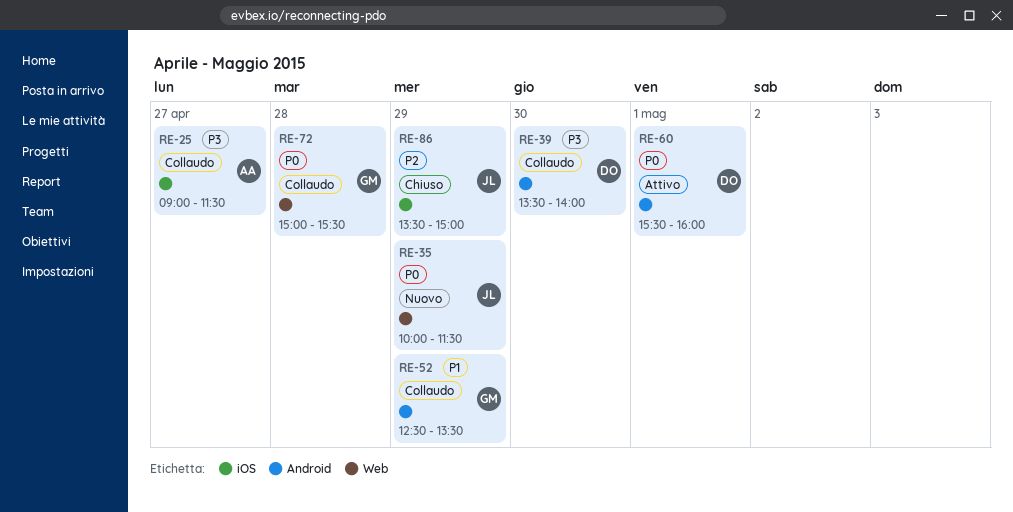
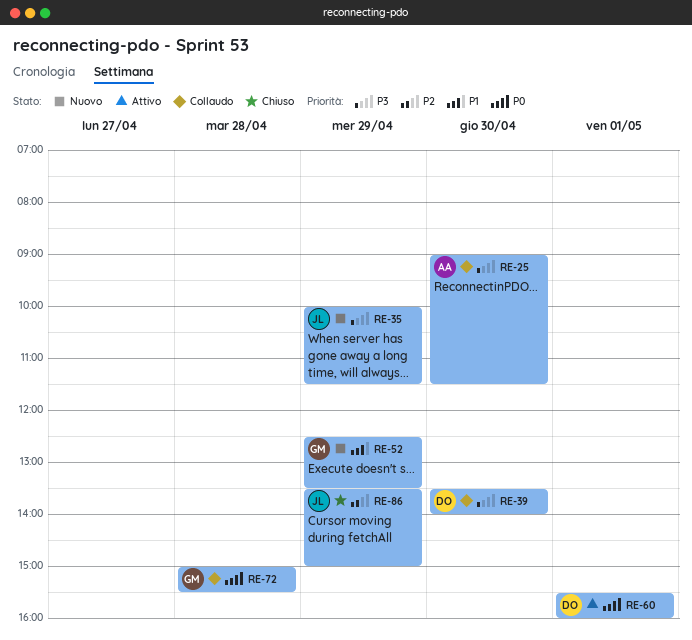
RE-25, day: Apr 27 -> Apr 30
RE-35, priority: P0 -> P3
RE-52, status: Collaudo -> Nuovo

